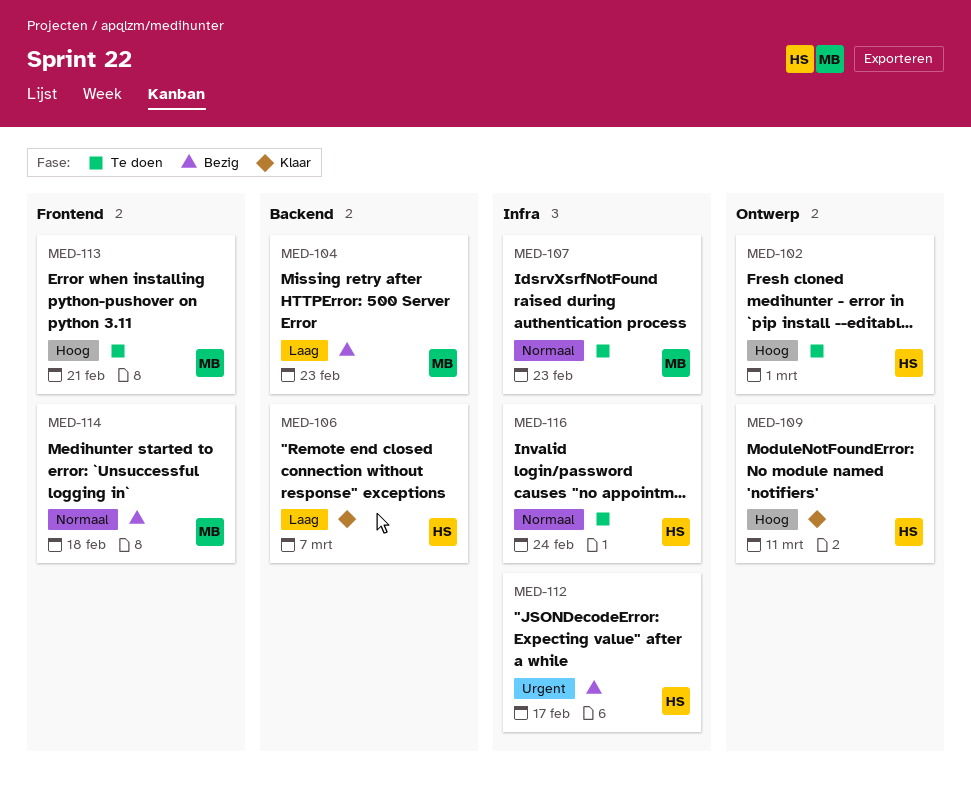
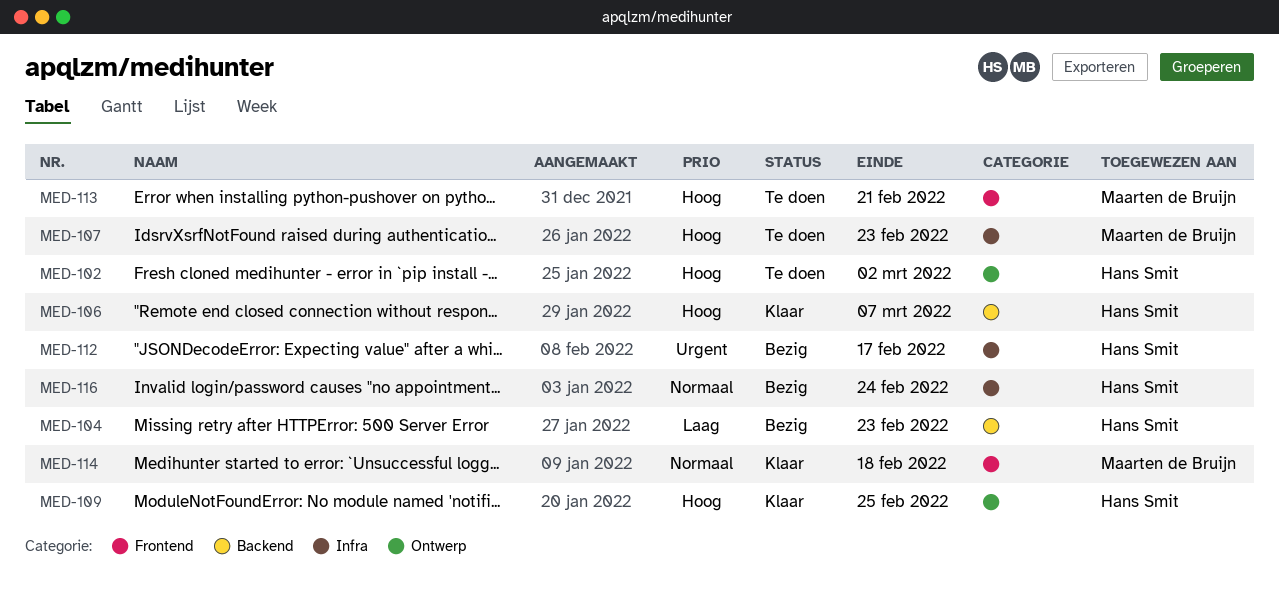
MED-102, due: Mar 1 -> Mar 2
MED-104, owner: Maarten de Bruijn -> Hans Smit
MED-106, priority: Laag -> Hoog
MED-107, priority: Normaal -> Hoog
MED-109, due: Mar 11 -> Feb 25
MED-114, status: Bezig -> Klaar
MED-116, status: Te doen -> Bezig

